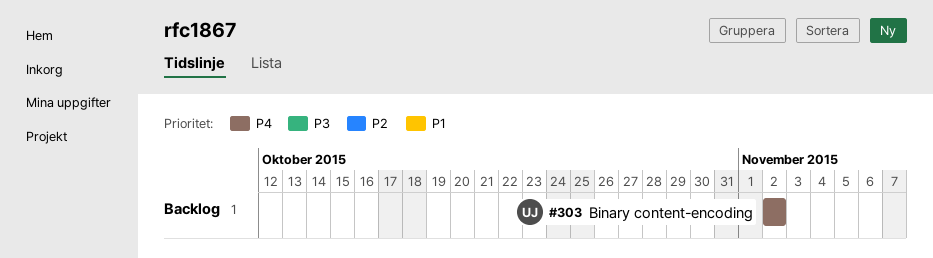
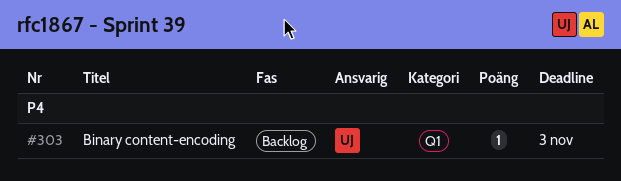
#303, due: Nov 2 -> Nov 3

